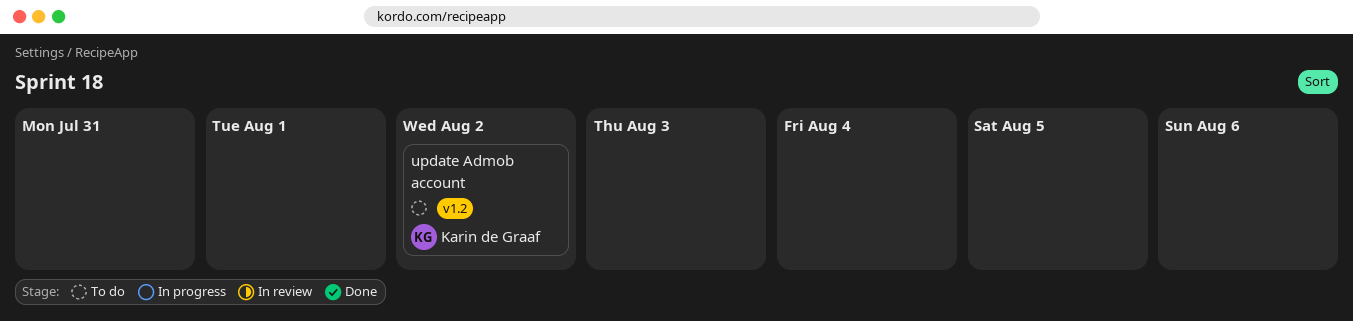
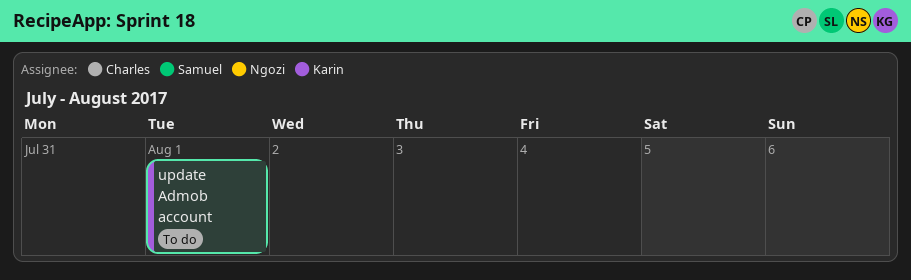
update Admob account, due: Aug 2 -> Aug 1

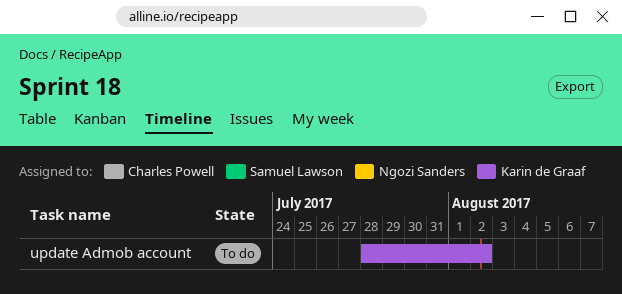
update Admob account, due: Aug 1 -> Aug 2

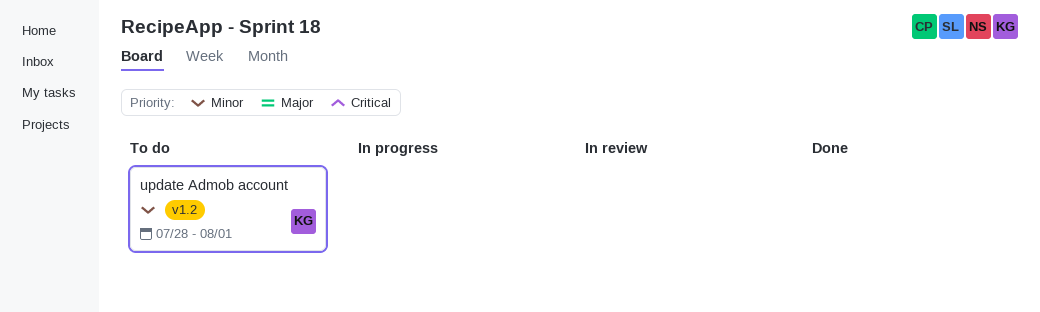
update Admob account, due: Aug 2 -> Aug 1

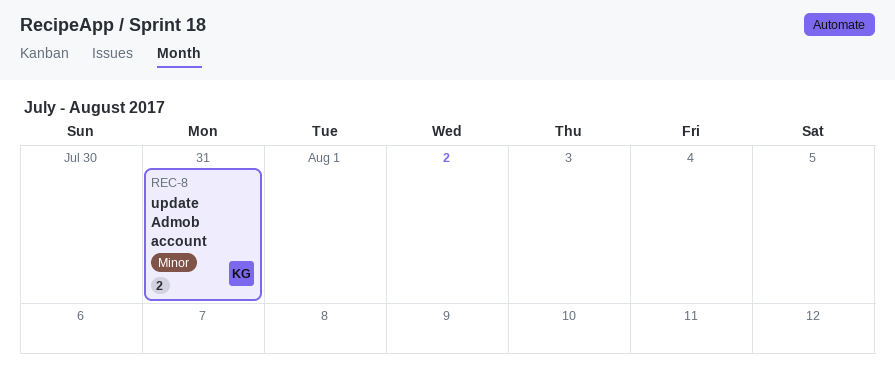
update Admob account, due: Aug 1 -> Jul 31

